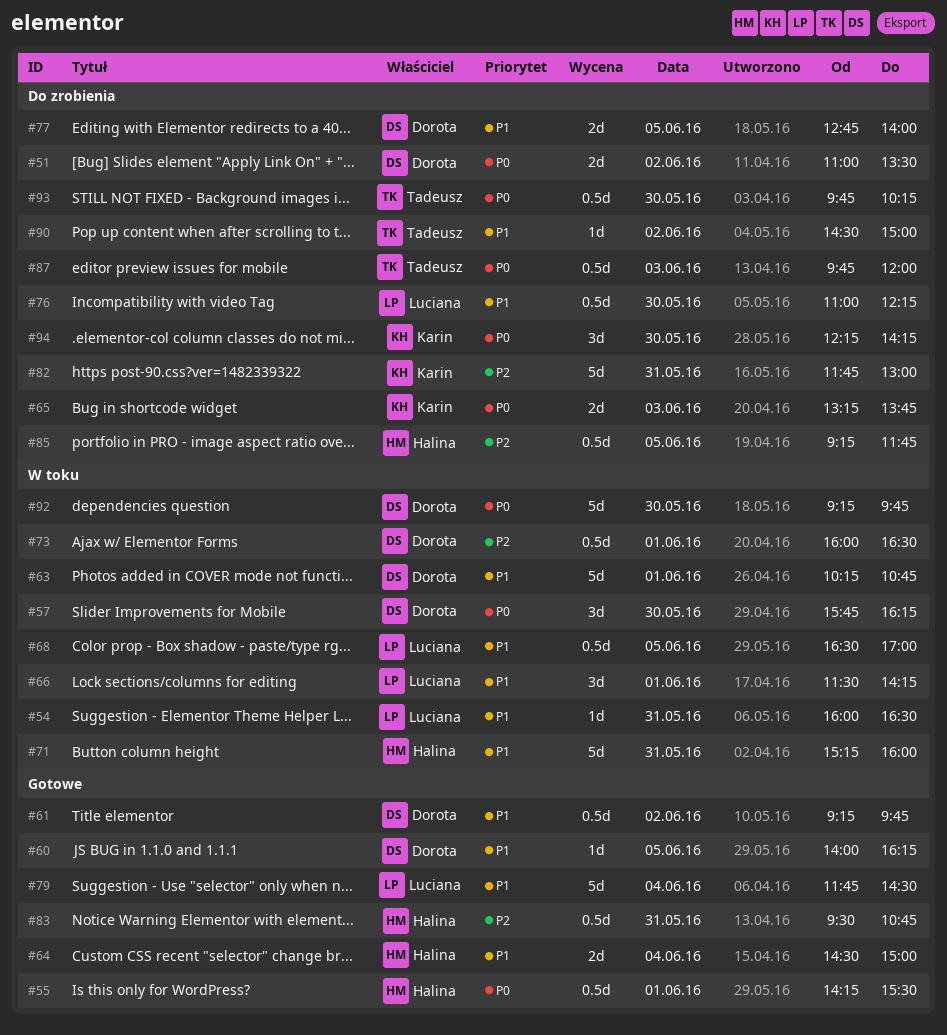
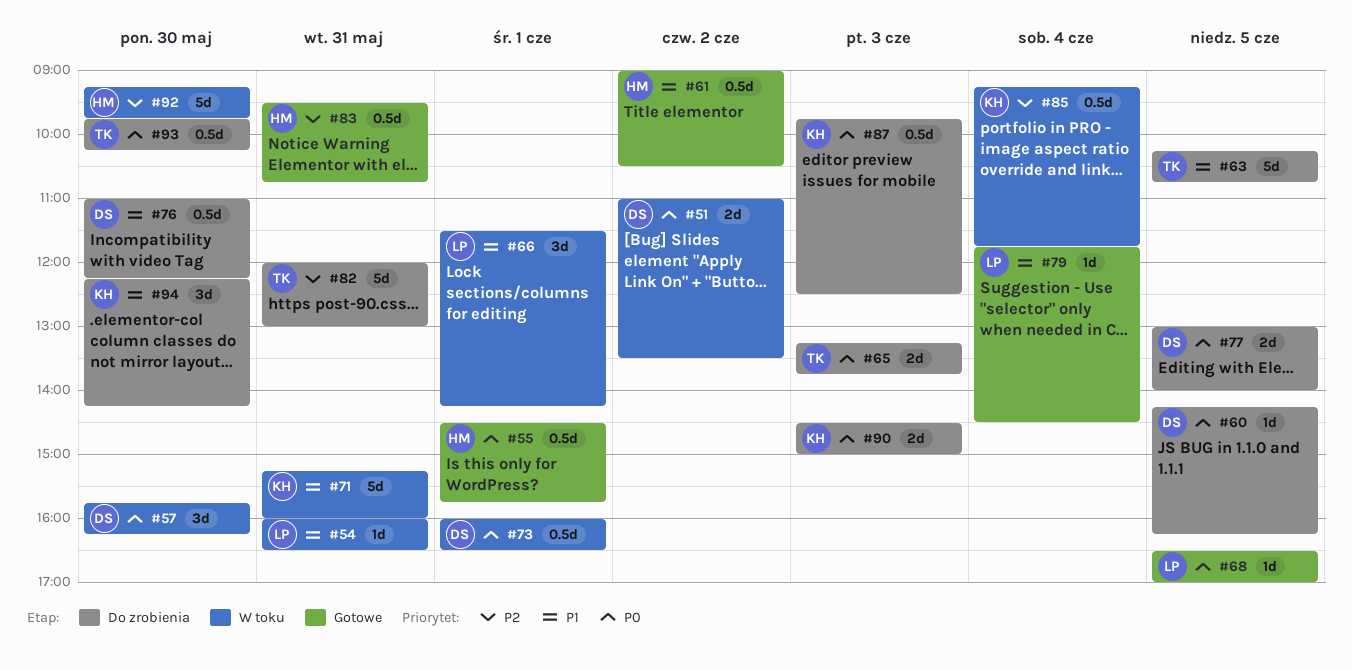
#51, status: Do zrobienia -> W toku
#55, begins: 14:15 -> 14:30
#55, ends: 15:30 -> 15:45
#60, status: Gotowe -> Do zrobienia
#60, priority: P1 -> P0
#60, begins: 14:00 -> 14:15
#61, owner: Dorota -> Halina
#61, begins: 09:15 -> 09:00
#61, ends: 09:45 -> 10:30
#63, status: W toku -> Do zrobienia
#63, owner: Dorota -> Tadeusz
#63, day: Jun 1 -> Jun 5
#64: present -> none
#65, owner: Karin -> Tadeusz
#68, status: W toku -> Gotowe
#68, priority: P1 -> P0
#68, estimate: 0.5d -> 1d
#71, owner: Halina -> Karin
#73, priority: P2 -> P0
#76, owner: Luciana -> Dorota
#77, priority: P1 -> P0
#77, begins: 12:45 -> 13:00
#79, estimate: 5d -> 1d
#82, owner: Karin -> Tadeusz
#82, begins: 11:45 -> 12:00
#85, status: Do zrobienia -> W toku
#85, owner: Halina -> Karin
#85, day: Jun 5 -> Jun 4
#87, owner: Tadeusz -> Karin
#87, ends: 12:00 -> 12:30
#90, owner: Tadeusz -> Karin
#90, priority: P1 -> P0
#90, estimate: 1d -> 2d
#90, day: Jun 2 -> Jun 3
#92, owner: Dorota -> Halina
#92, priority: P0 -> P2
#94, priority: P0 -> P1

